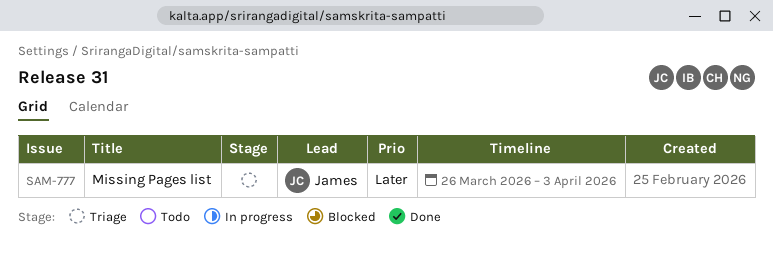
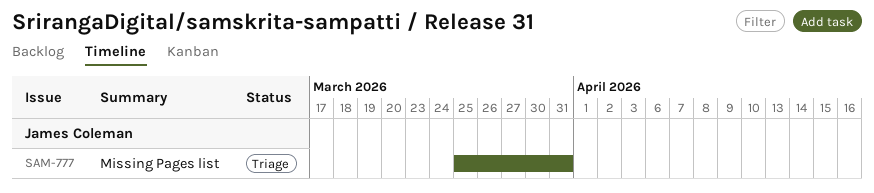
SAM-777, start: Mar 26 -> Mar 25
SAM-777, due: Apr 3 -> Mar 31

